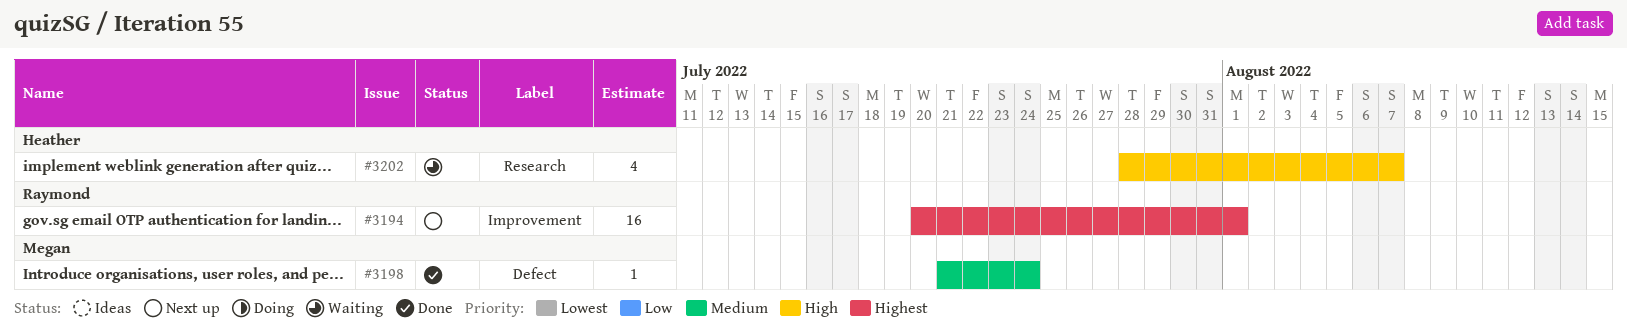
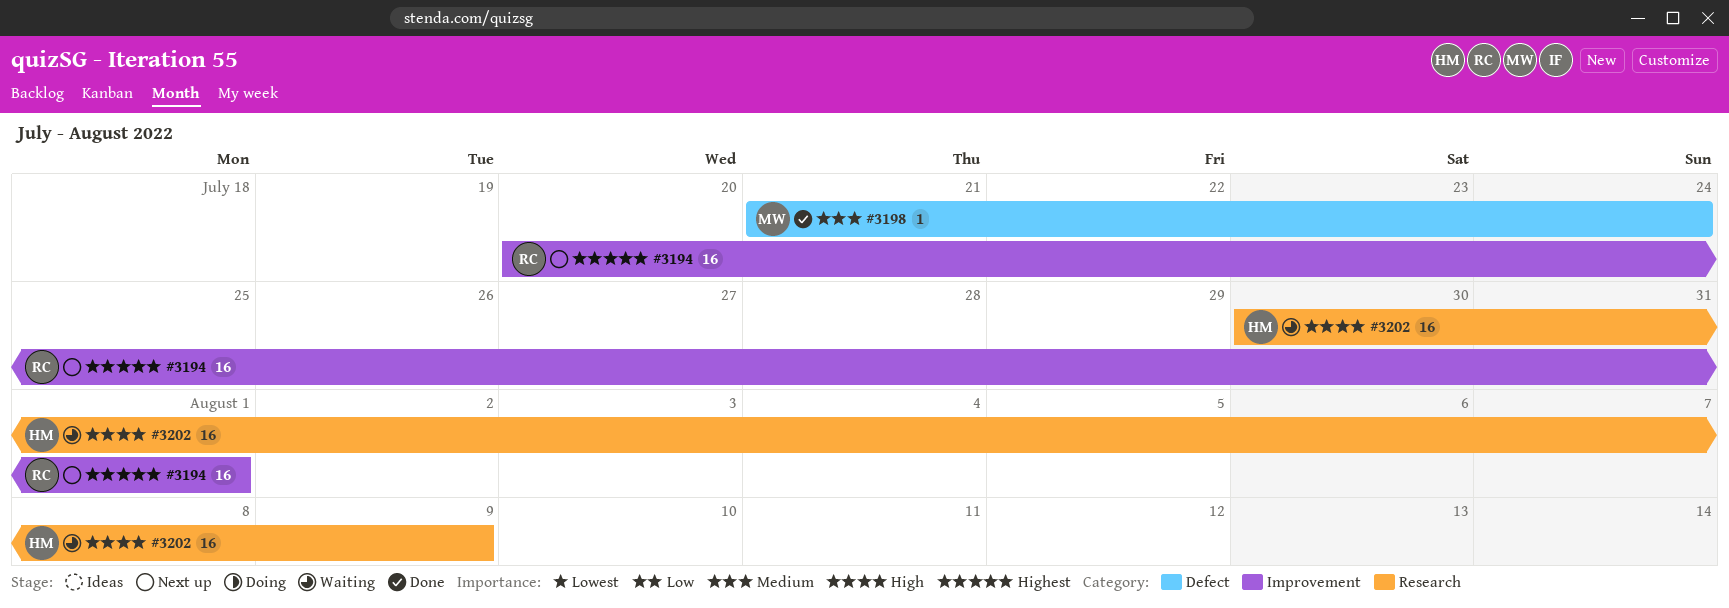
#3202, estimate: 4 -> 16
#3202, start: Jul 28 -> Jul 30
#3202, due: Aug 7 -> Aug 9

